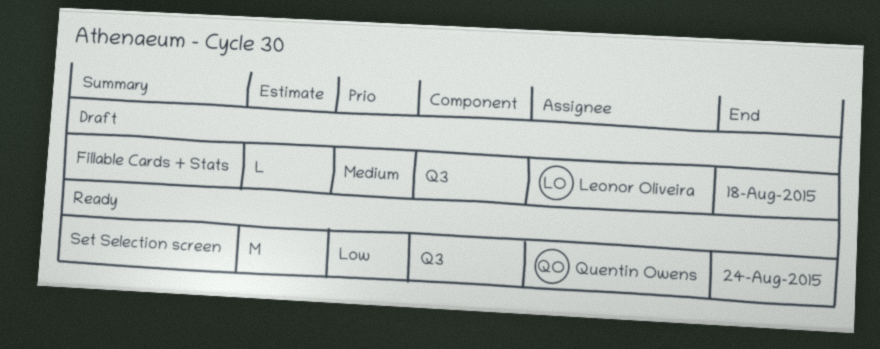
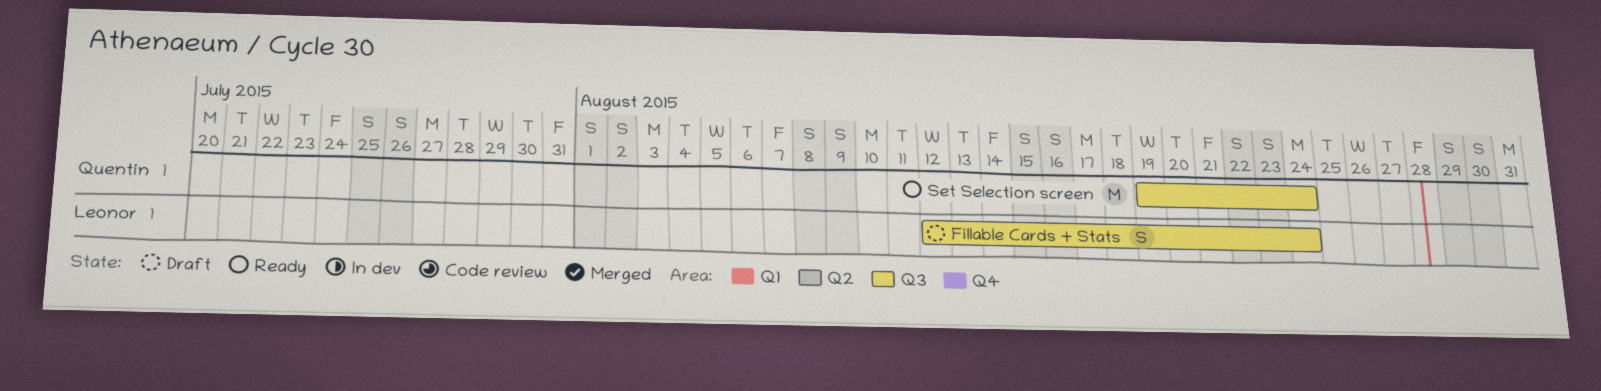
Fillable Cards + Stats, estimate: L -> S
Fillable Cards + Stats, due: Aug 18 -> Aug 24

